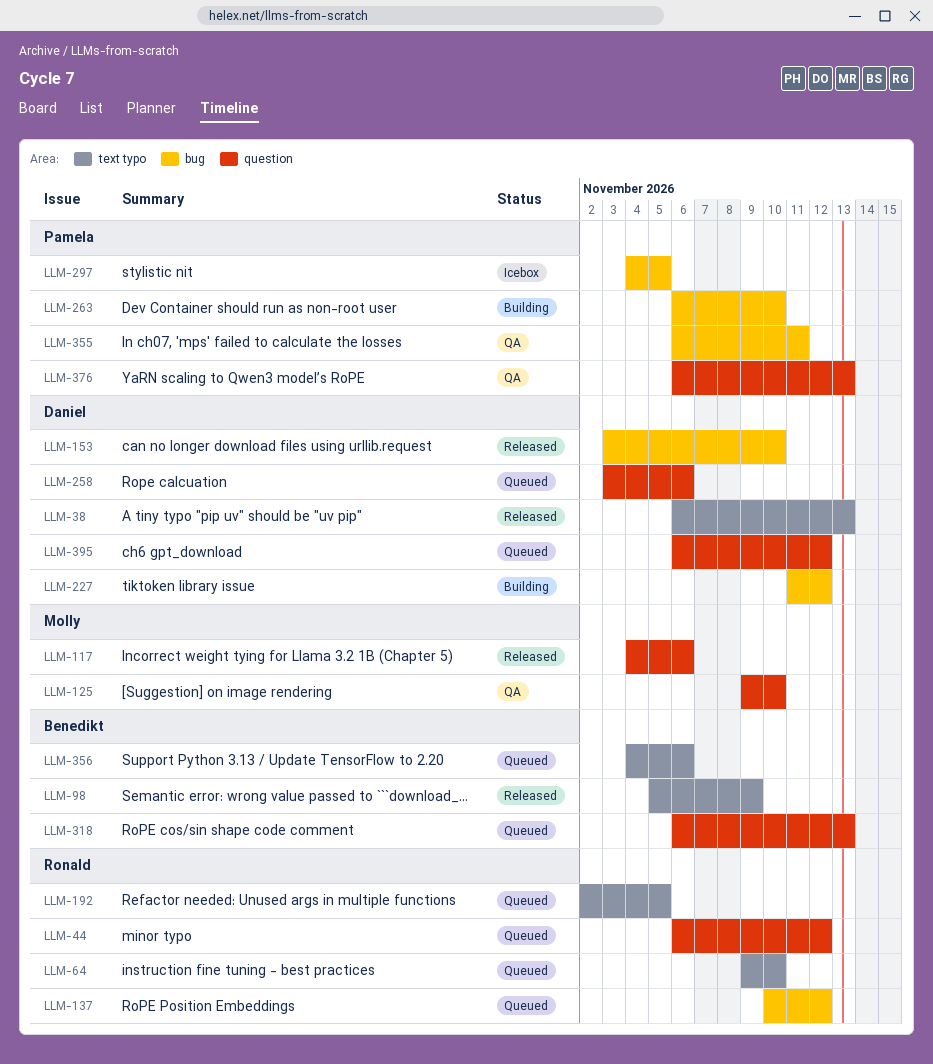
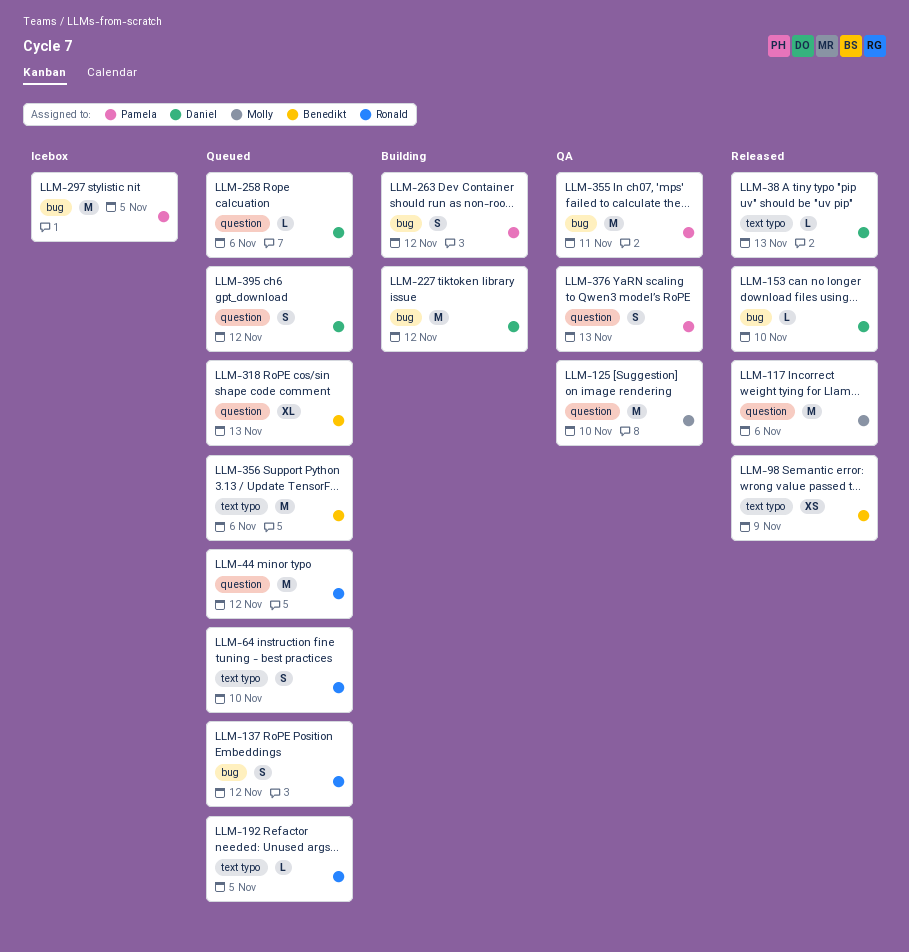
LLM-263, due: Nov 10 -> Nov 12

